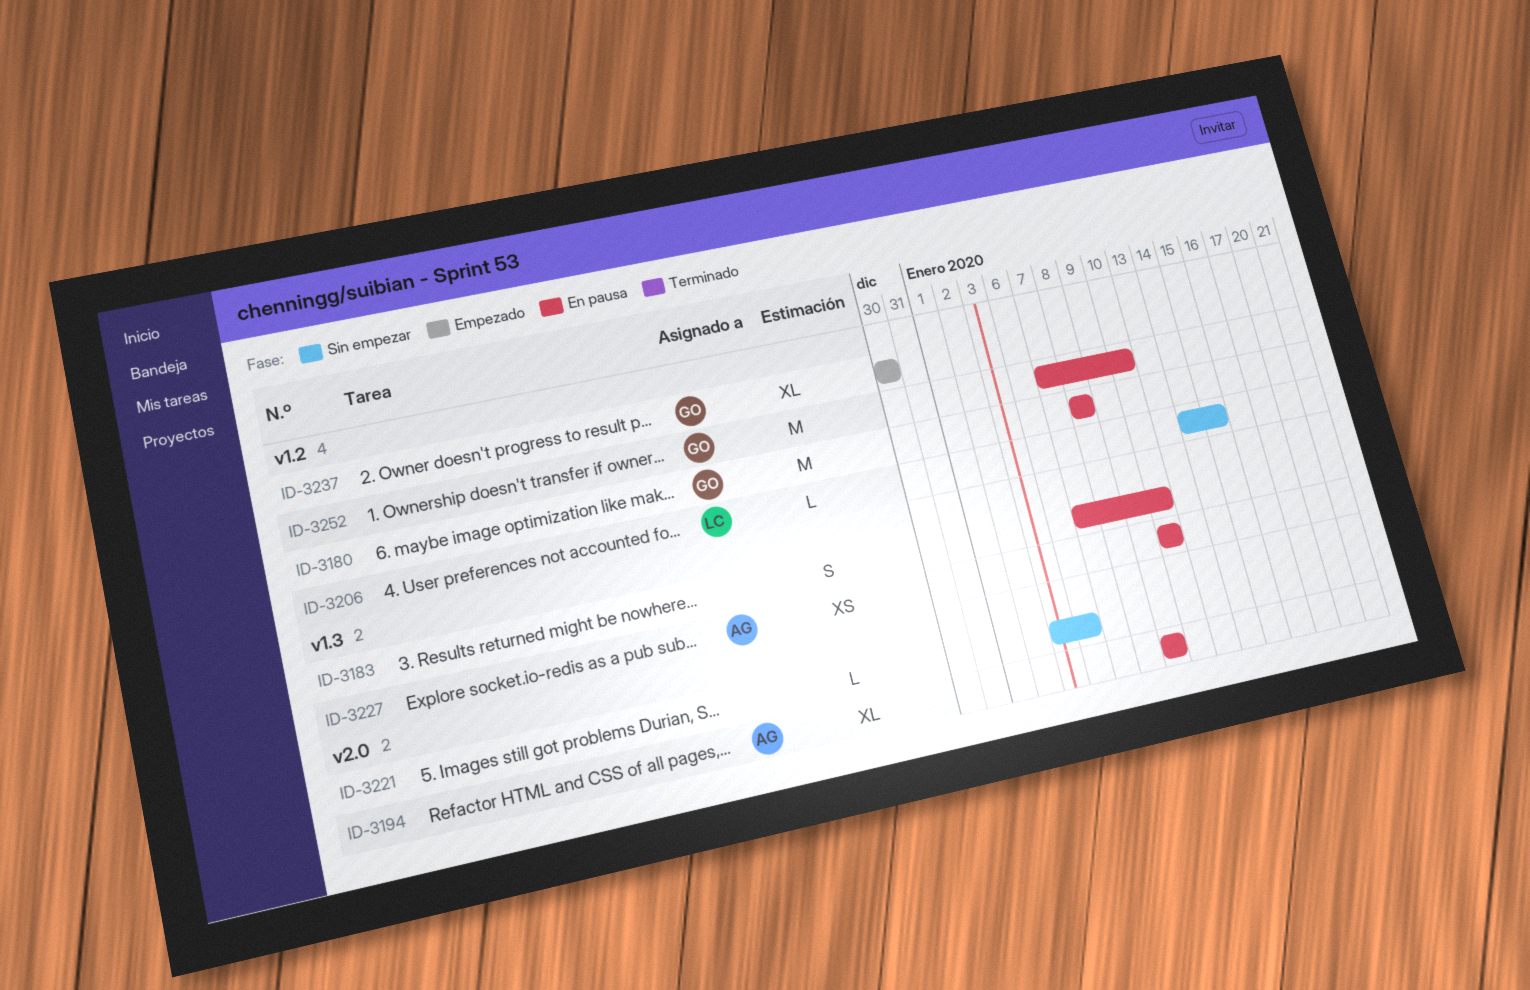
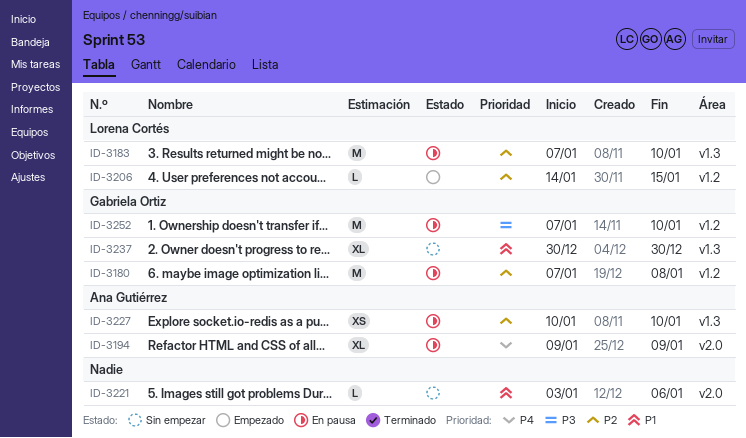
ID-3180, start: Jan 8 -> Jan 7
ID-3183, owner: none -> Lorena Cortés
ID-3183, estimate: S -> M
ID-3206, status: Sin empezar -> Empezado
ID-3237, status: Empezado -> Sin empezar
ID-3237, label: v1.2 -> v1.3

